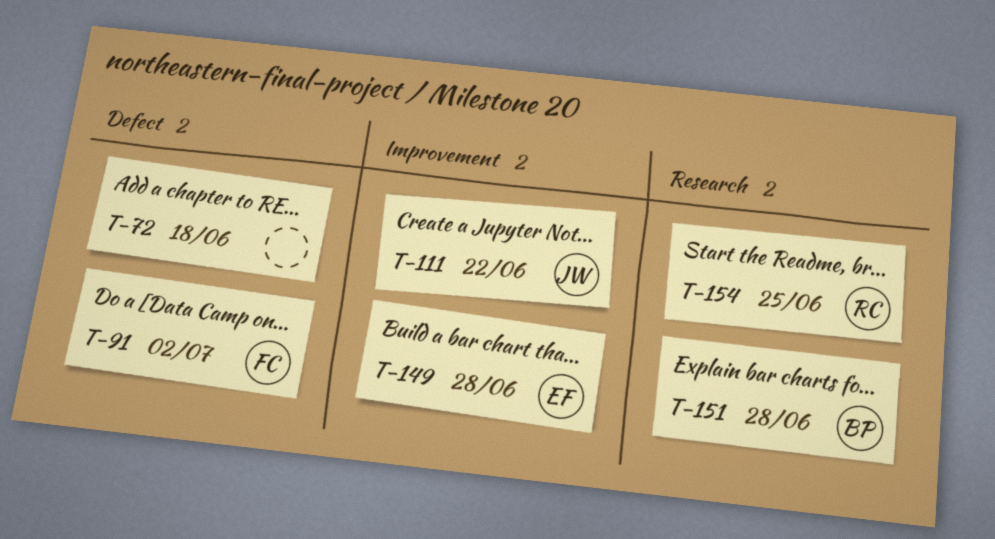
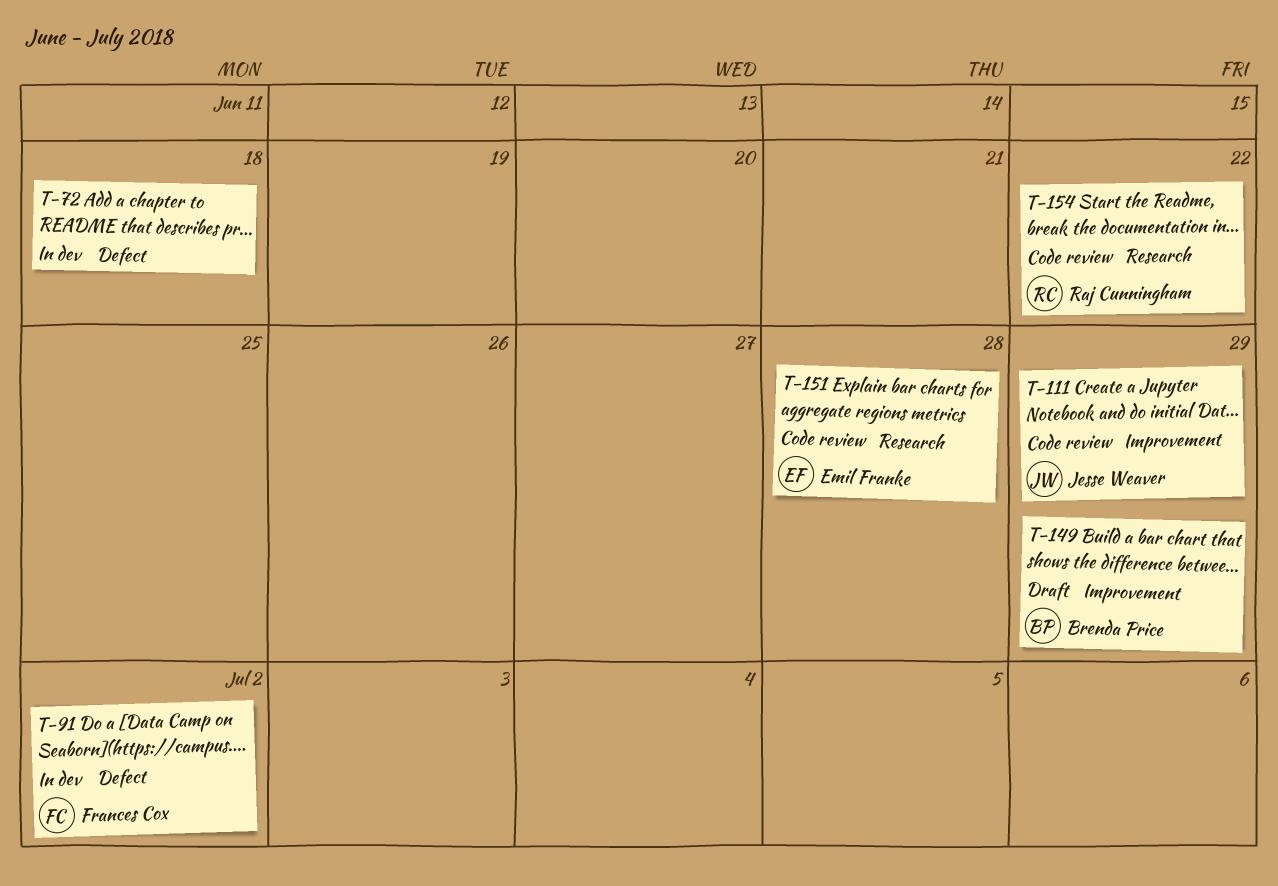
T-111, due: Jun 22 -> Jun 29
T-149, owner: Emil Franke -> Brenda Price
T-149, due: Jun 28 -> Jun 29
T-151, owner: Brenda Price -> Emil Franke
T-154, due: Jun 25 -> Jun 22

